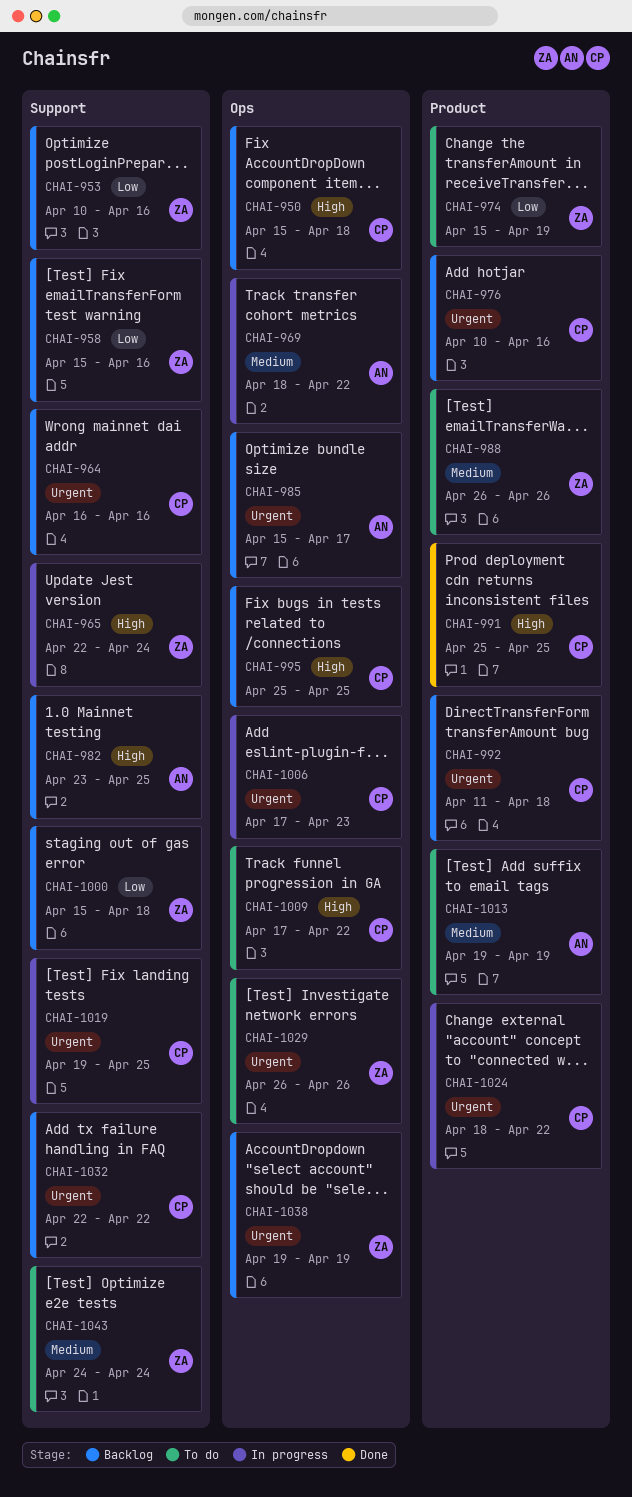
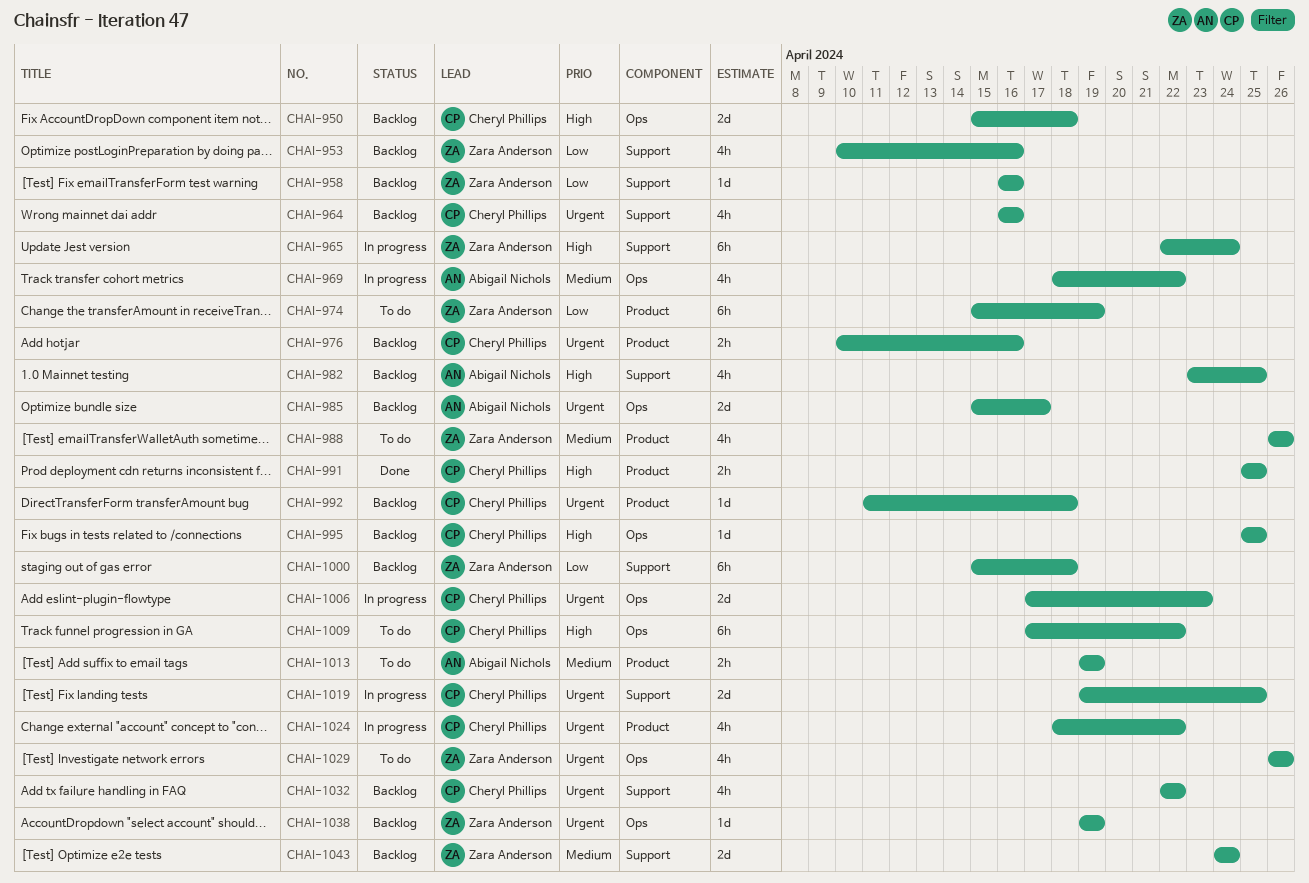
CHAI-958, start: Apr 15 -> Apr 16
CHAI-1043, status: To do -> Backlog

